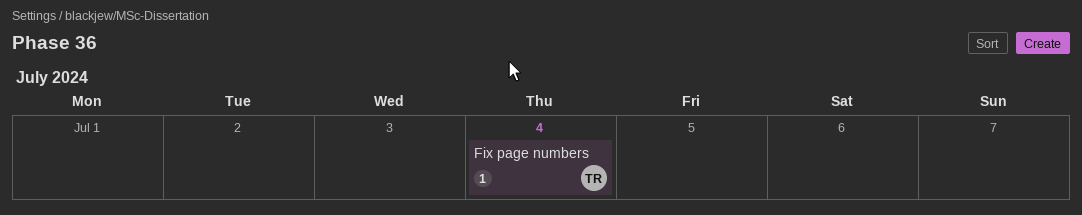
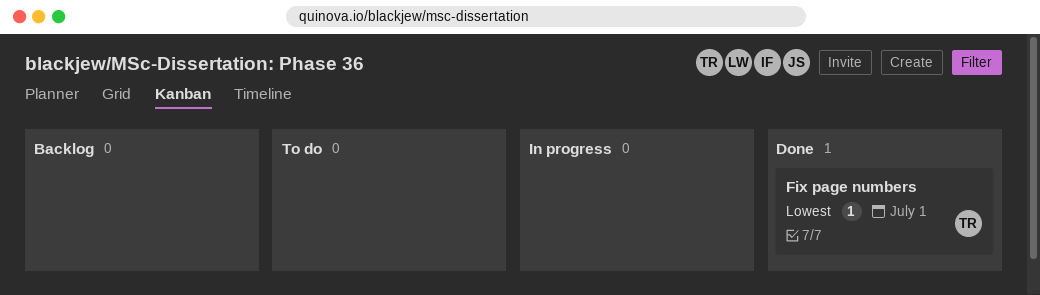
Fix page numbers, due: Jul 4 -> Jul 1

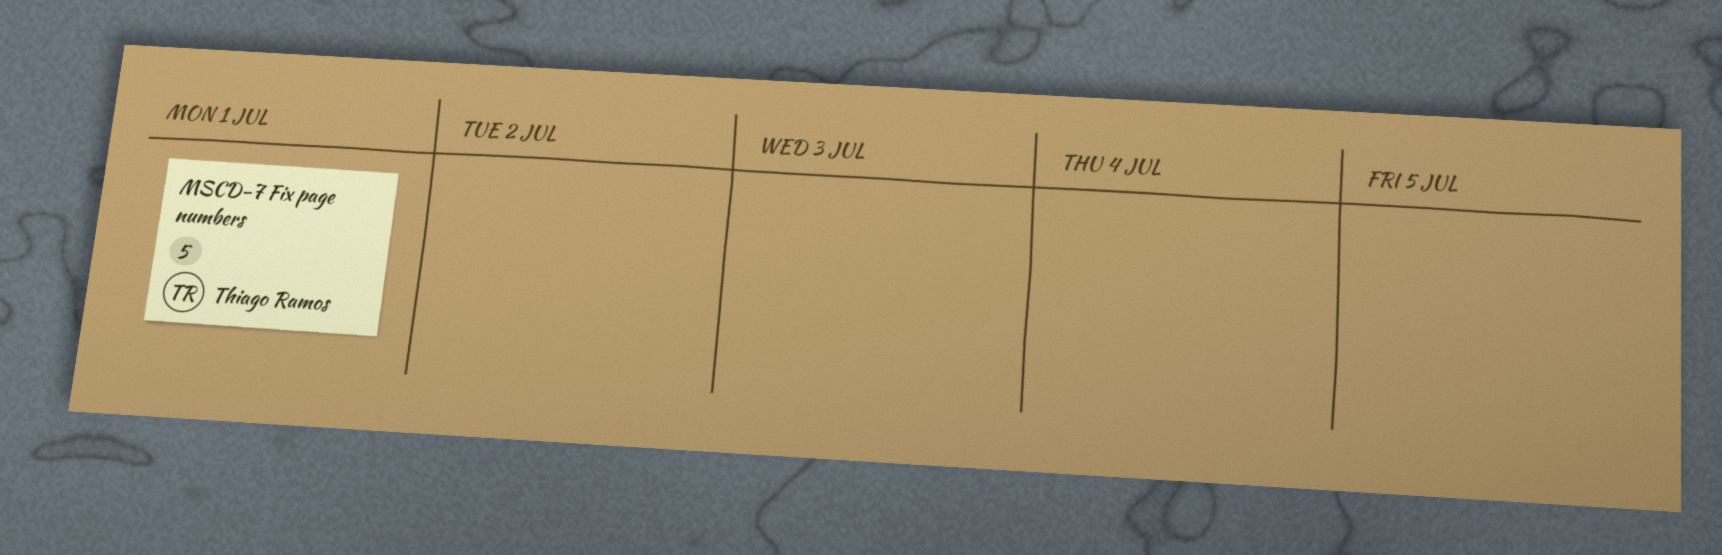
Fix page numbers, estimate: 1 -> 5

